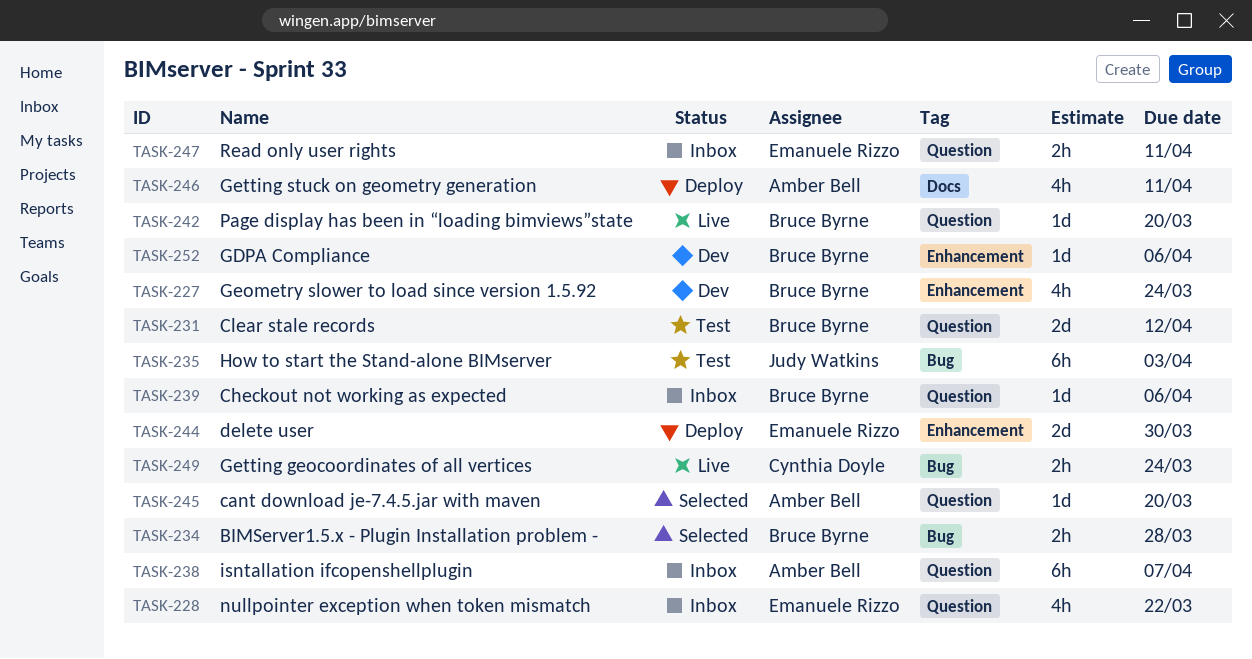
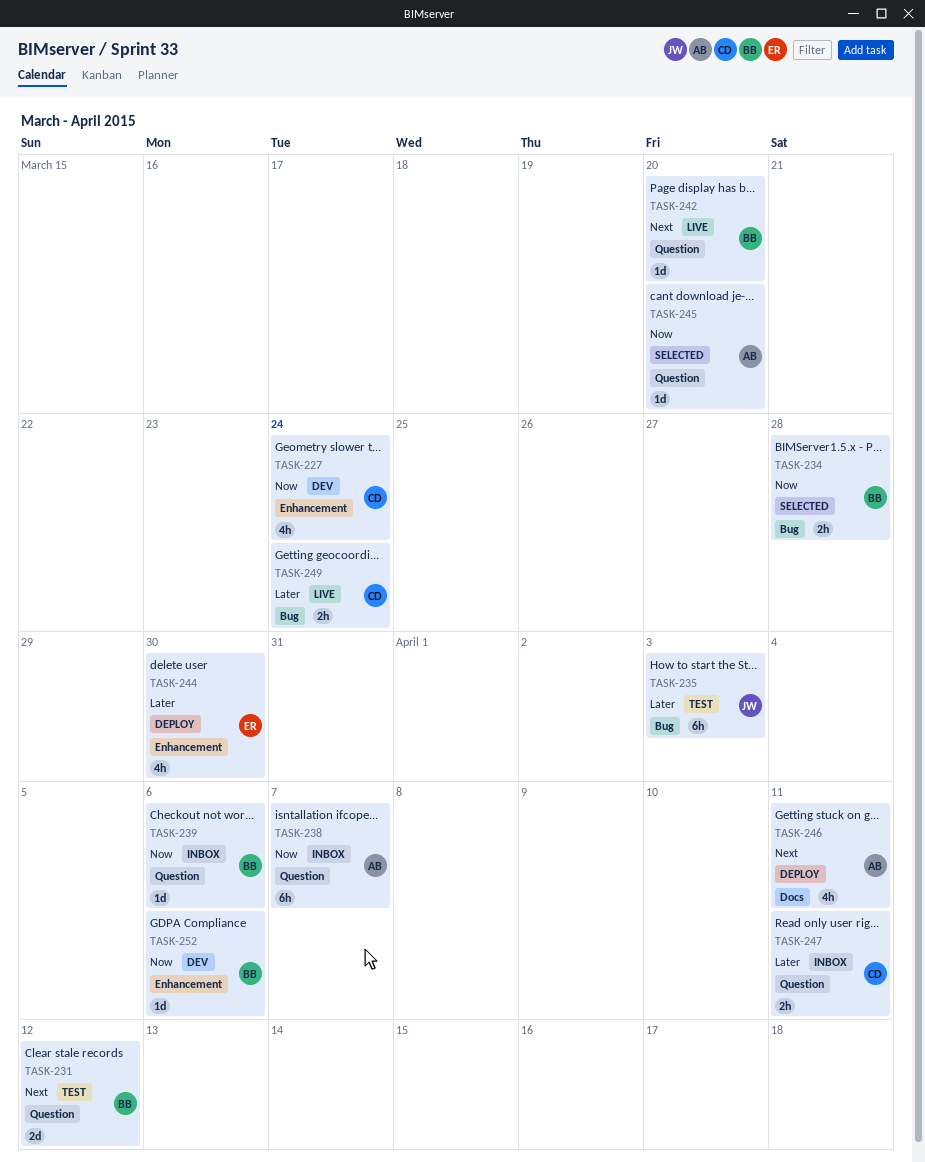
TASK-227, owner: Bruce Byrne -> Cynthia Doyle
TASK-228: present -> none
TASK-244, estimate: 2d -> 4h
TASK-247, owner: Emanuele Rizzo -> Cynthia Doyle

